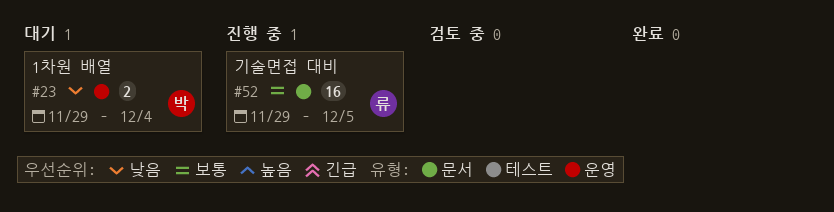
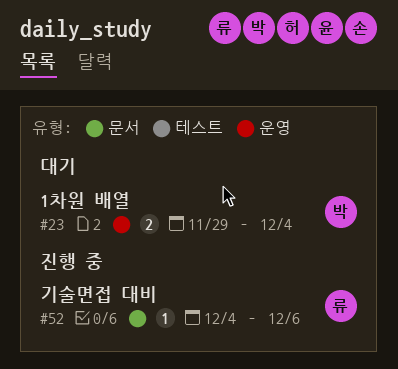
#52, estimate: 16 -> 1
#52, start: Nov 29 -> Dec 4
#52, due: Dec 5 -> Dec 6

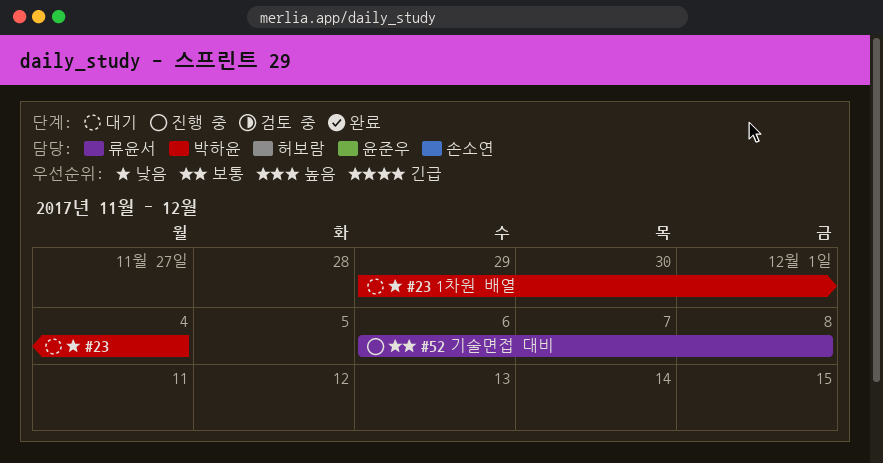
#52, start: Dec 4 -> Dec 6
#52, due: Dec 6 -> Dec 8

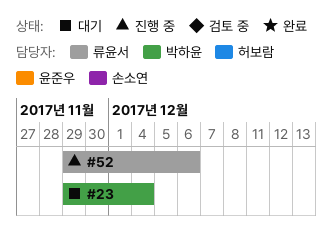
#52, start: Dec 6 -> Nov 29
#52, due: Dec 8 -> Dec 6

